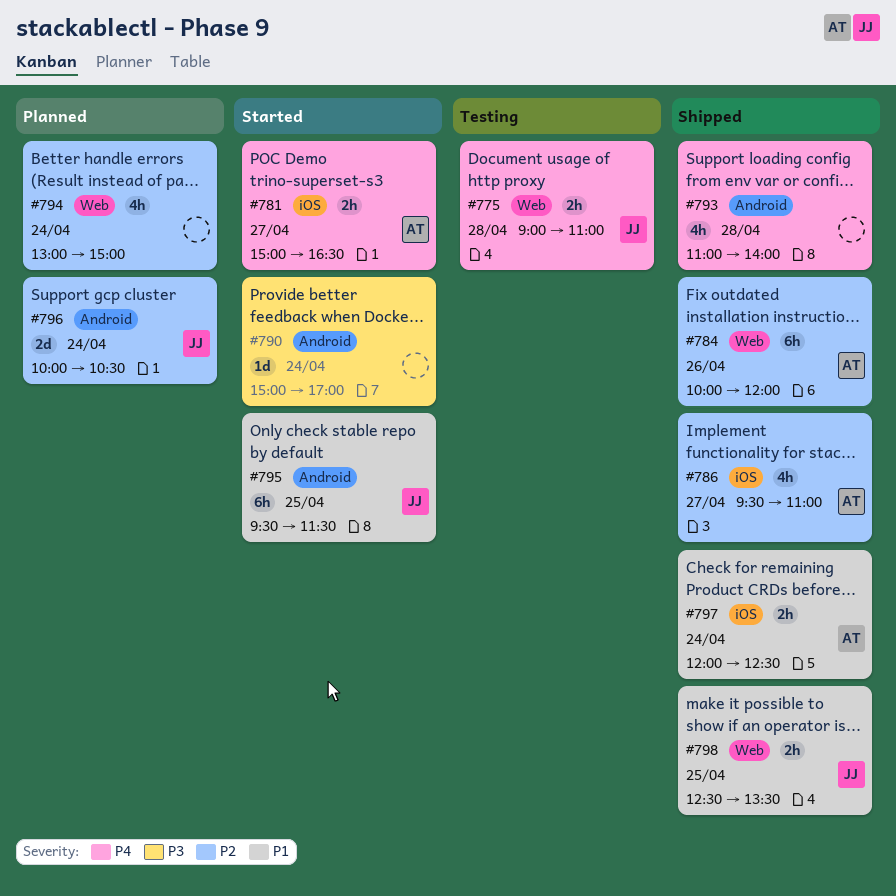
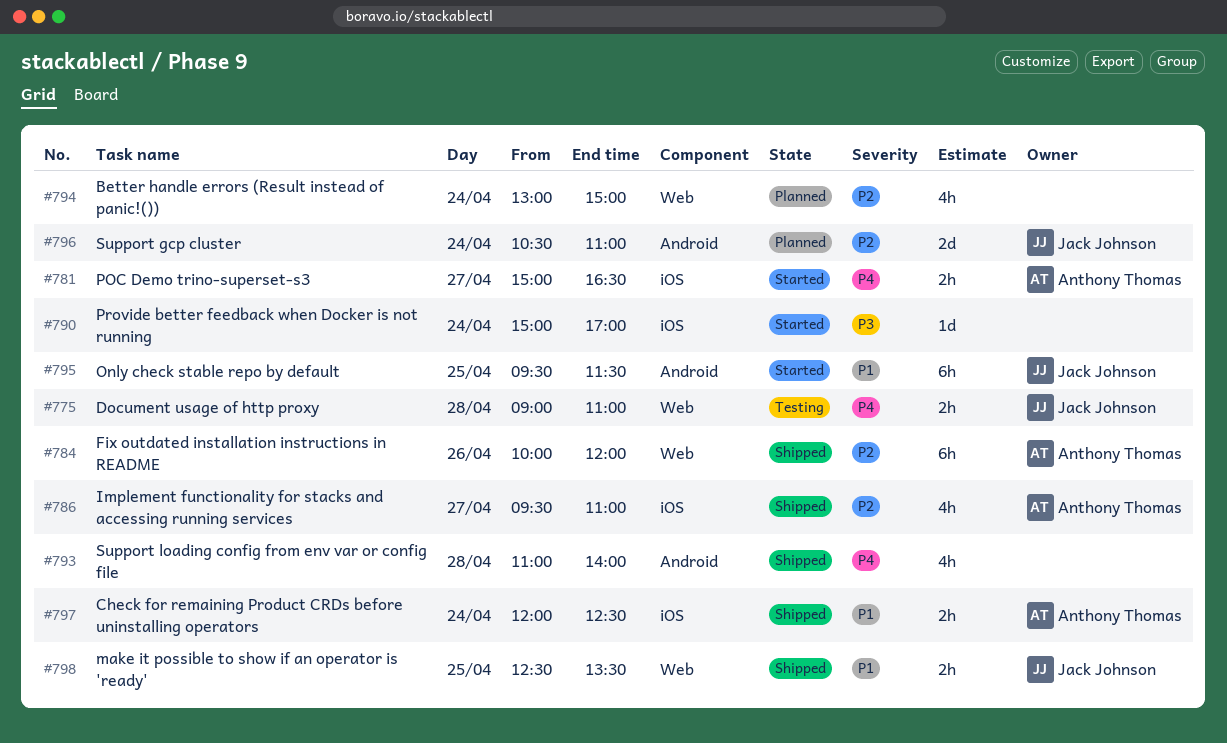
#790, label: Android -> iOS
#796, begins: 10:00 -> 10:30
#796, ends: 10:30 -> 11:00

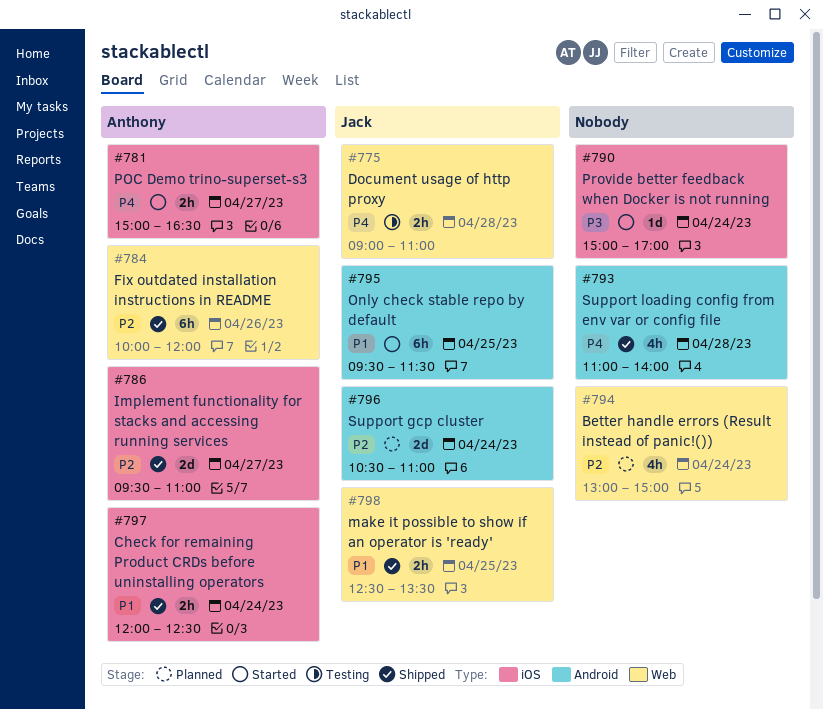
#786, estimate: 4h -> 2d

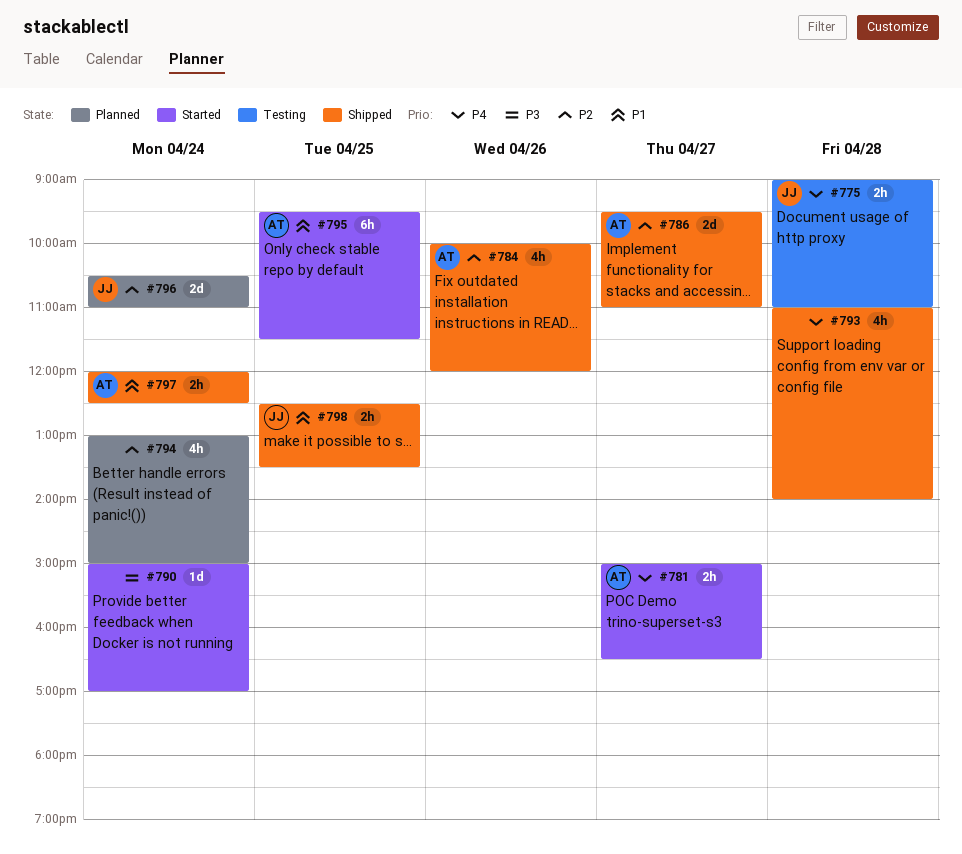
#784, estimate: 6h -> 4h
#795, owner: Jack -> Anthony

